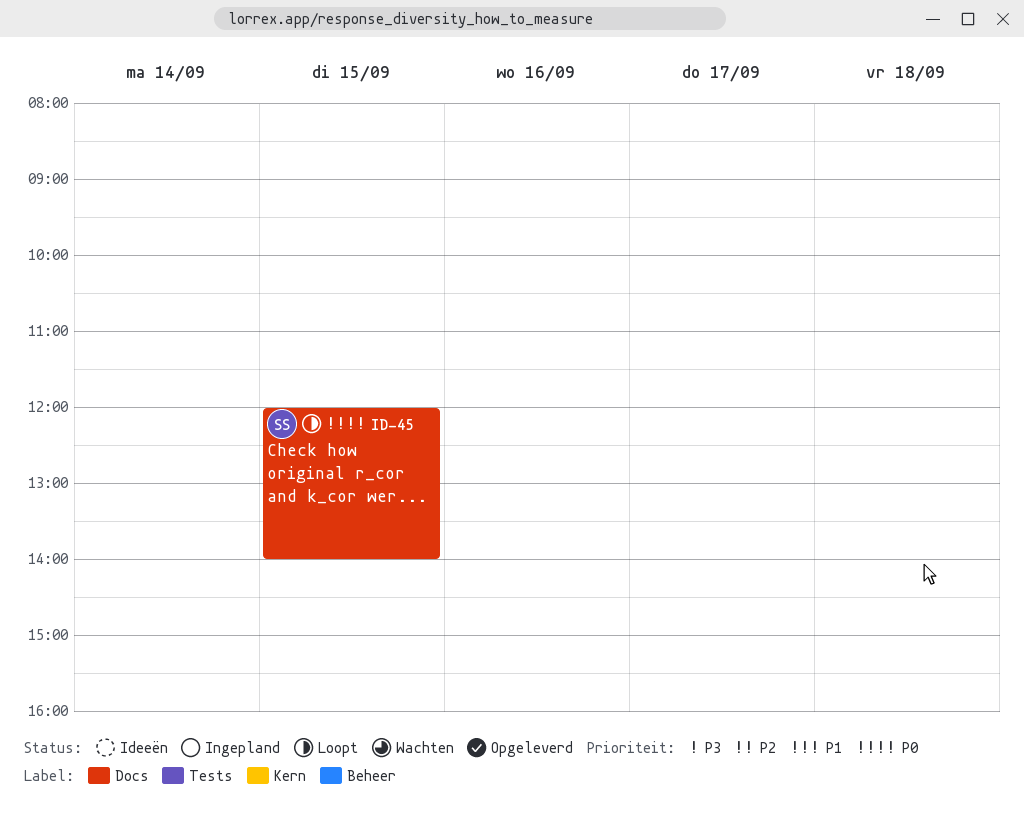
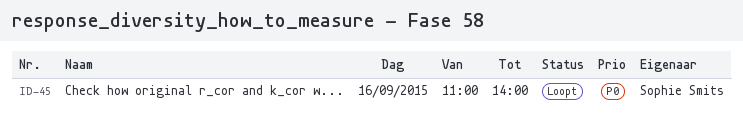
ID-45, day: Sep 15 -> Sep 16
ID-45, begins: 12:00 -> 11:00

